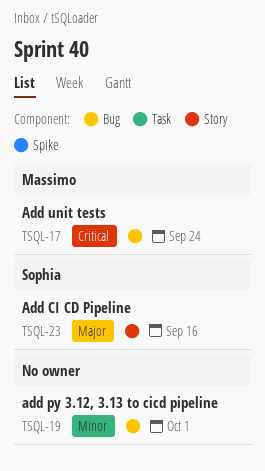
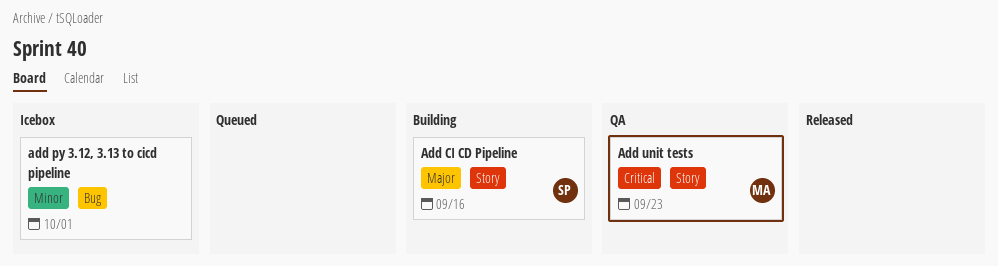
Add unit tests, label: Bug -> Story
Add unit tests, due: Sep 24 -> Sep 23

